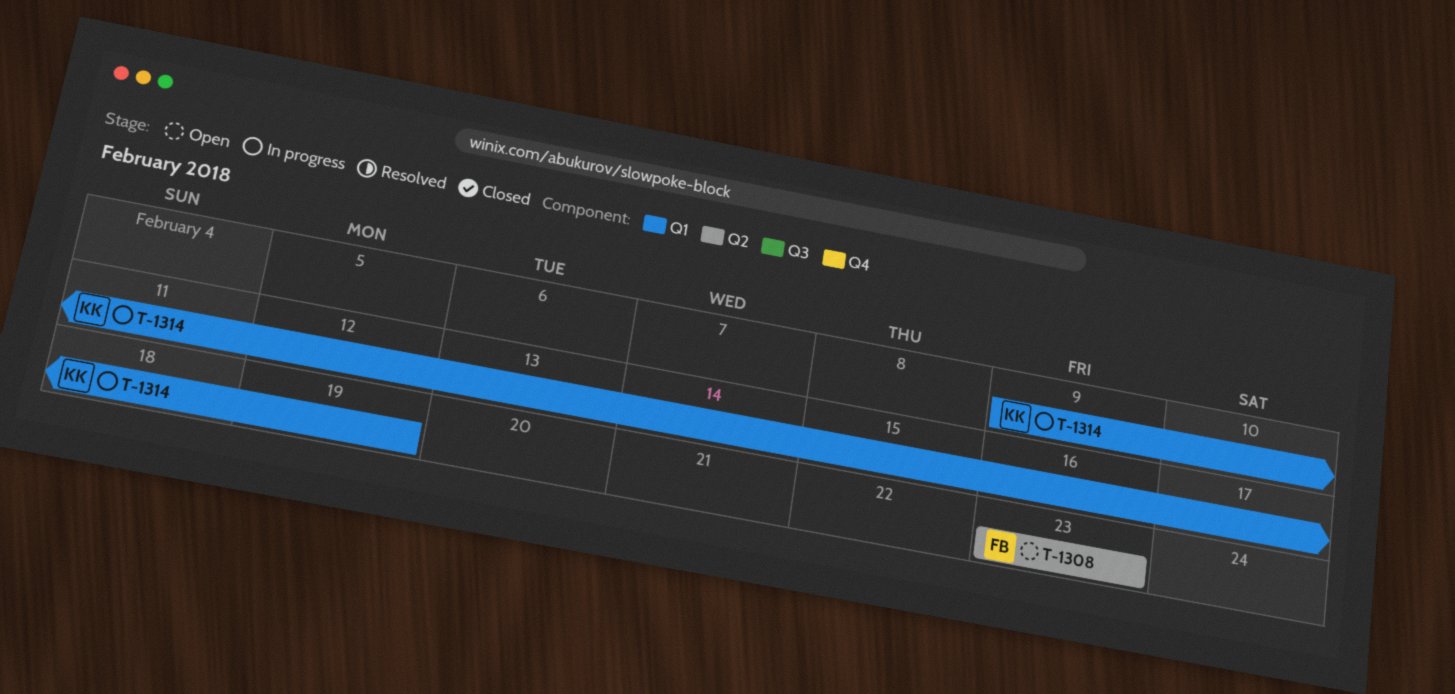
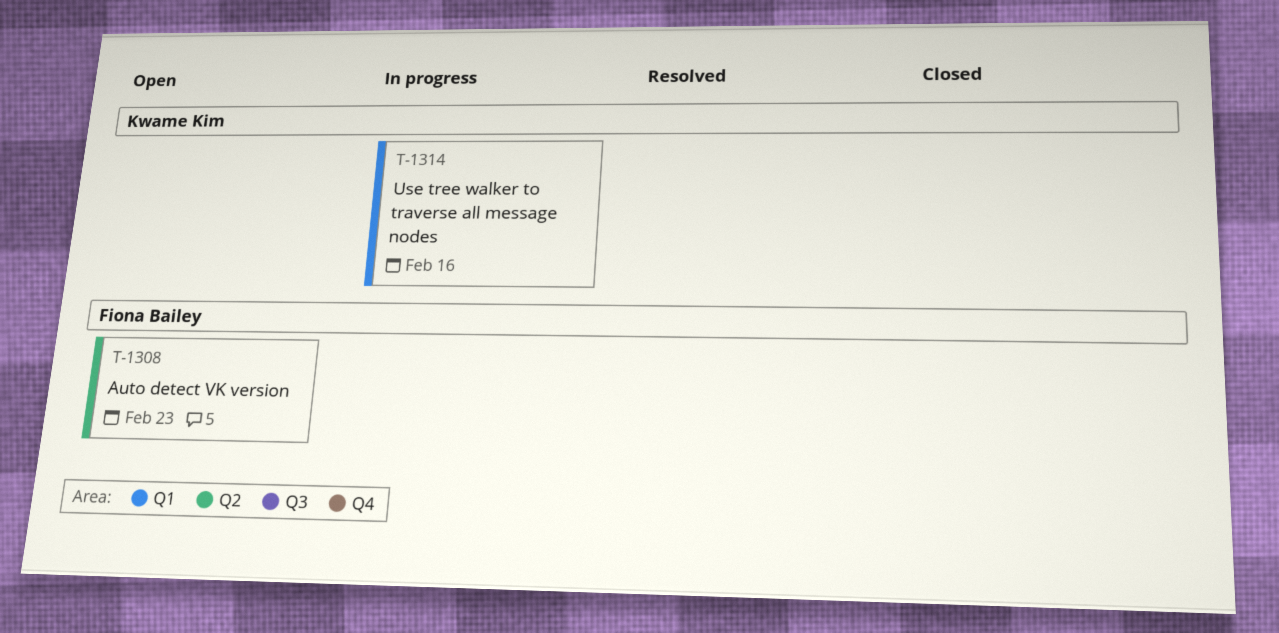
T-1314, due: Feb 19 -> Feb 16

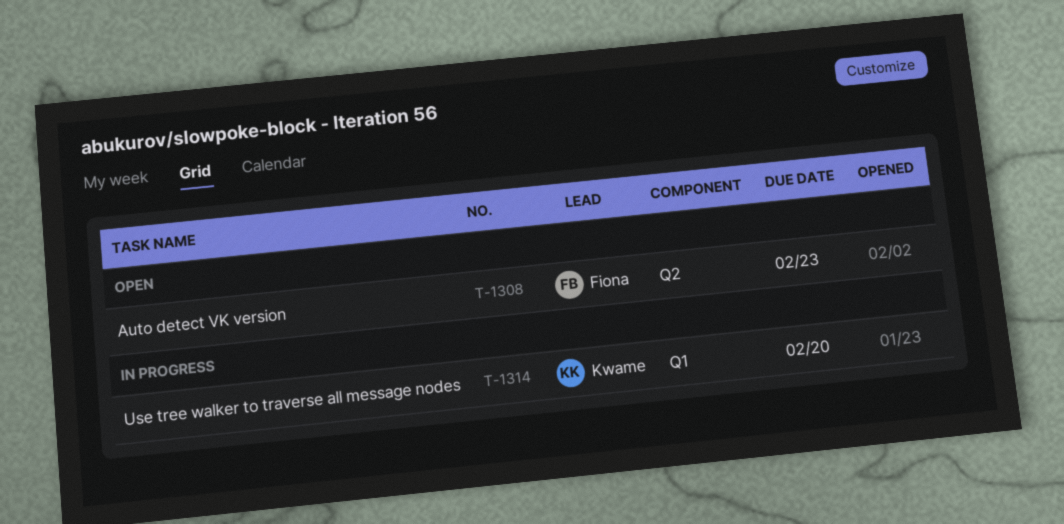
T-1314, due: Feb 16 -> Feb 20

